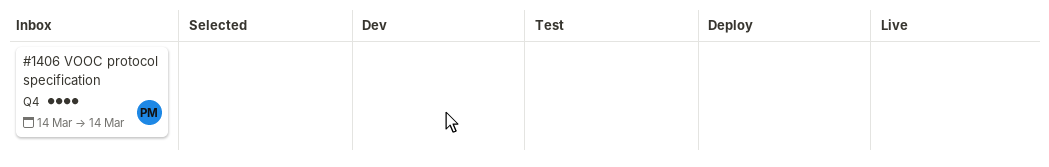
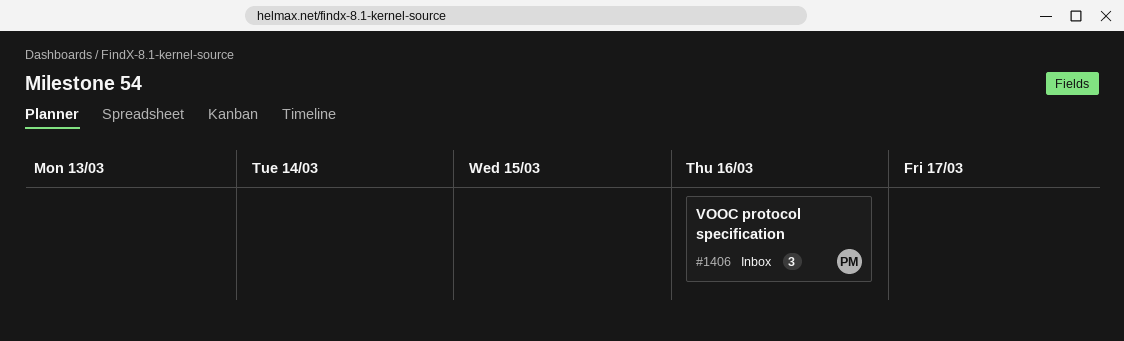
#1406, estimate: 4 -> 3
#1406, due: Mar 14 -> Mar 16

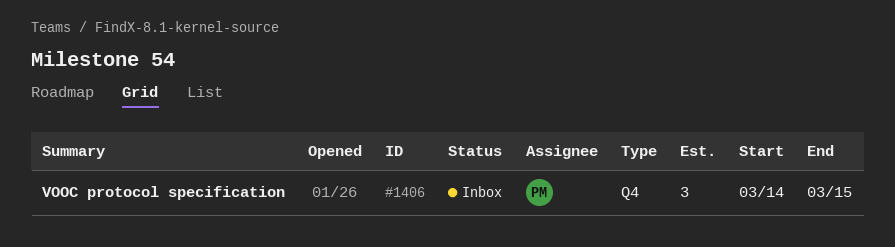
#1406, due: Mar 16 -> Mar 15

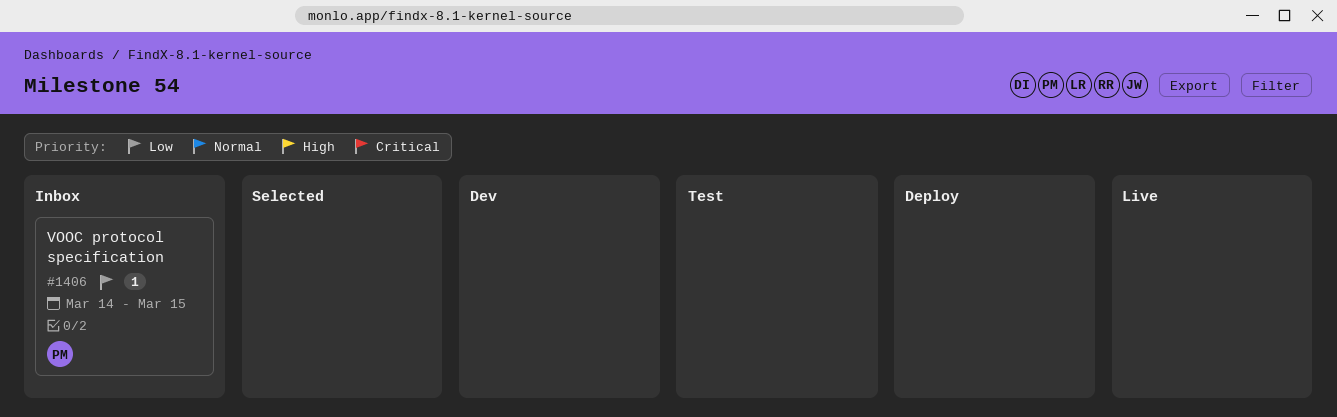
#1406, estimate: 3 -> 1

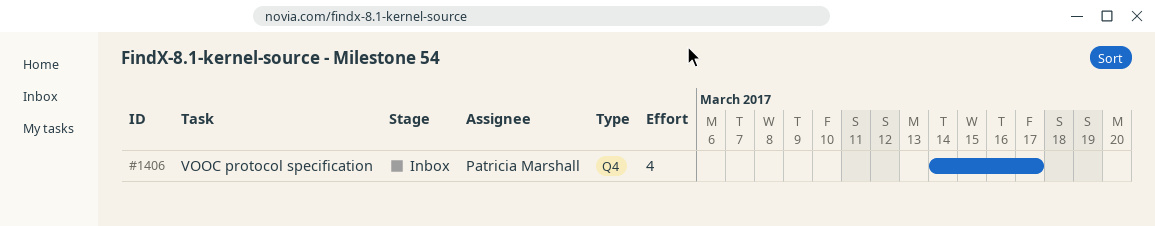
#1406, estimate: 1 -> 4
#1406, due: Mar 15 -> Mar 17

